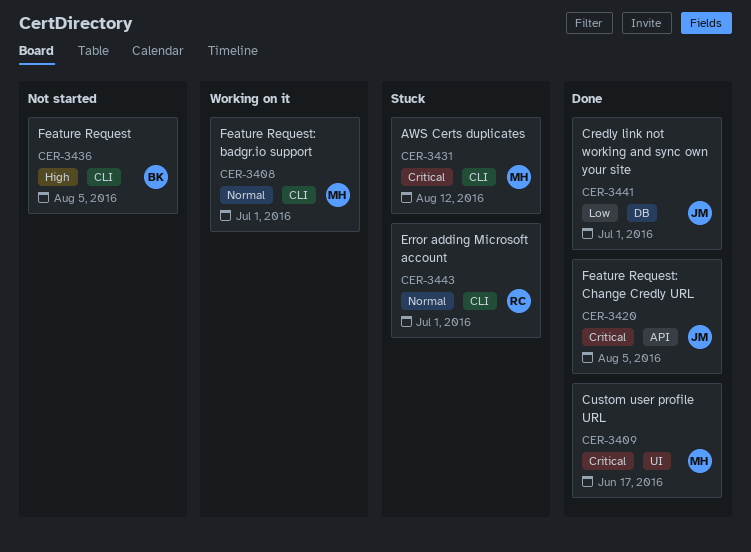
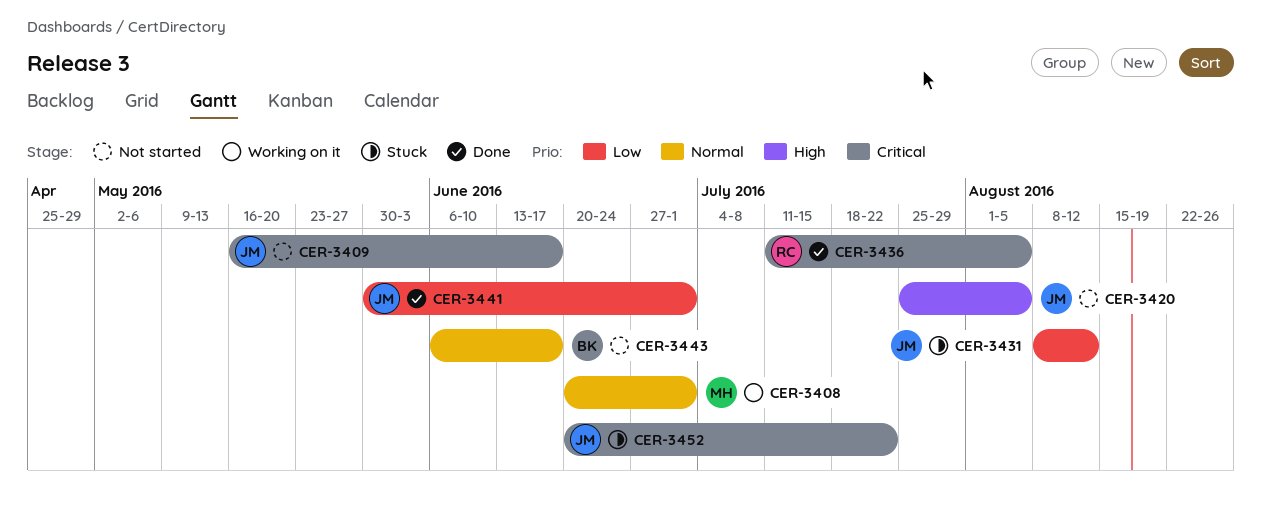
CER-3409, status: Done -> Not started
CER-3409, owner: MH -> JM
CER-3420, status: Done -> Not started
CER-3420, priority: Critical -> High
CER-3431, owner: MH -> JM
CER-3431, priority: Critical -> Low
CER-3436, status: Not started -> Done
CER-3436, owner: BK -> RC
CER-3436, priority: High -> Critical
CER-3443, status: Stuck -> Not started
CER-3443, owner: RC -> BK
CER-3443, due: Jul 1 -> Jun 17
CER-3452: none -> present

